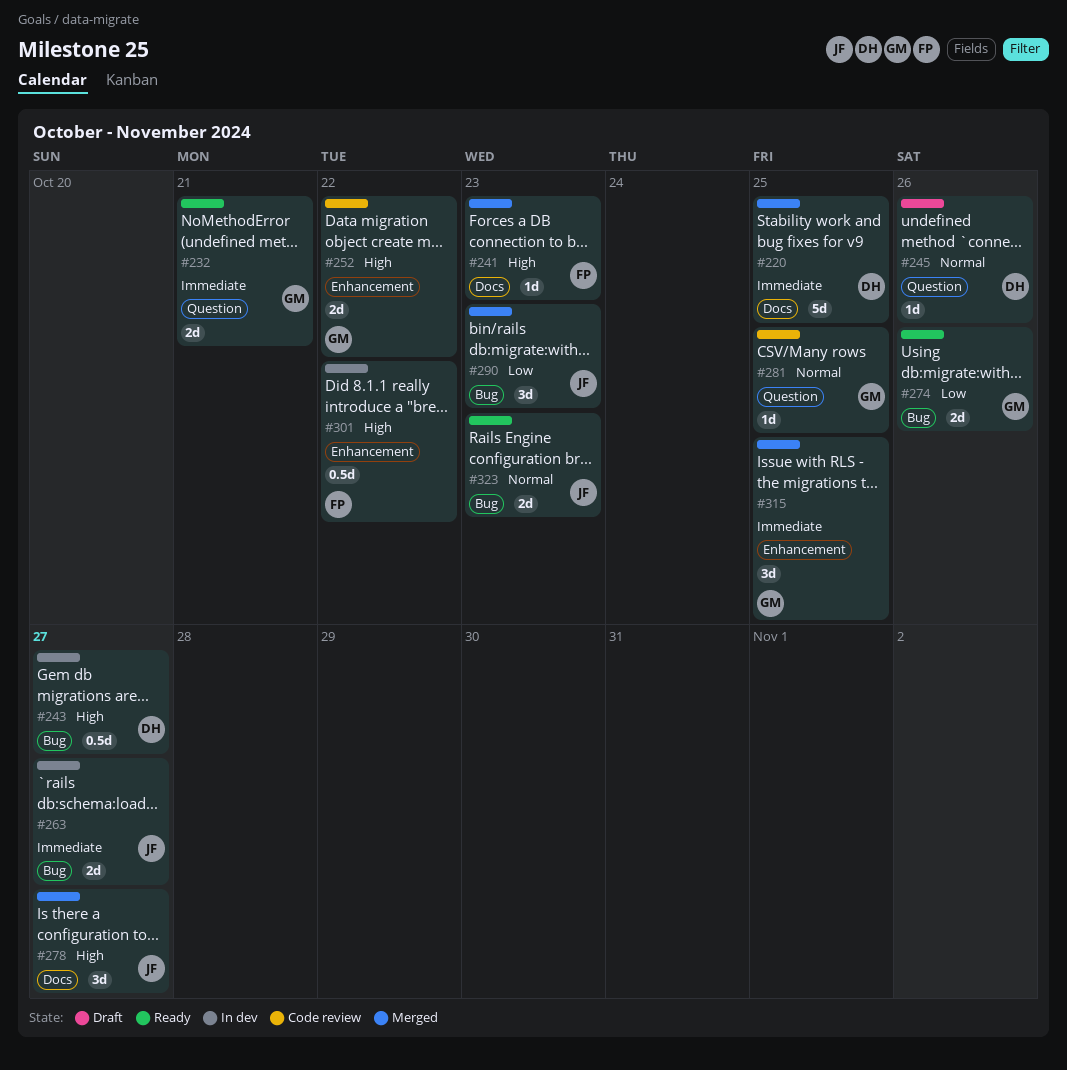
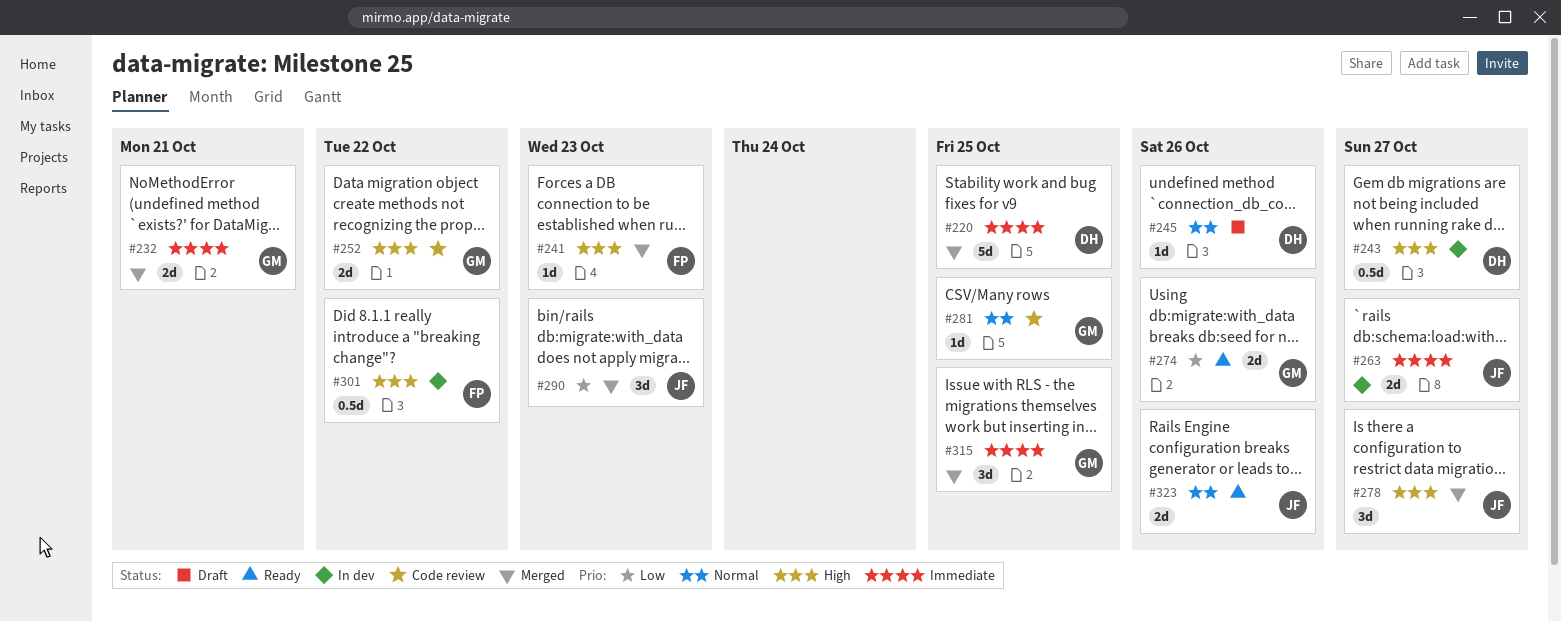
#232, status: Ready -> Merged
#323, due: Oct 23 -> Oct 26

